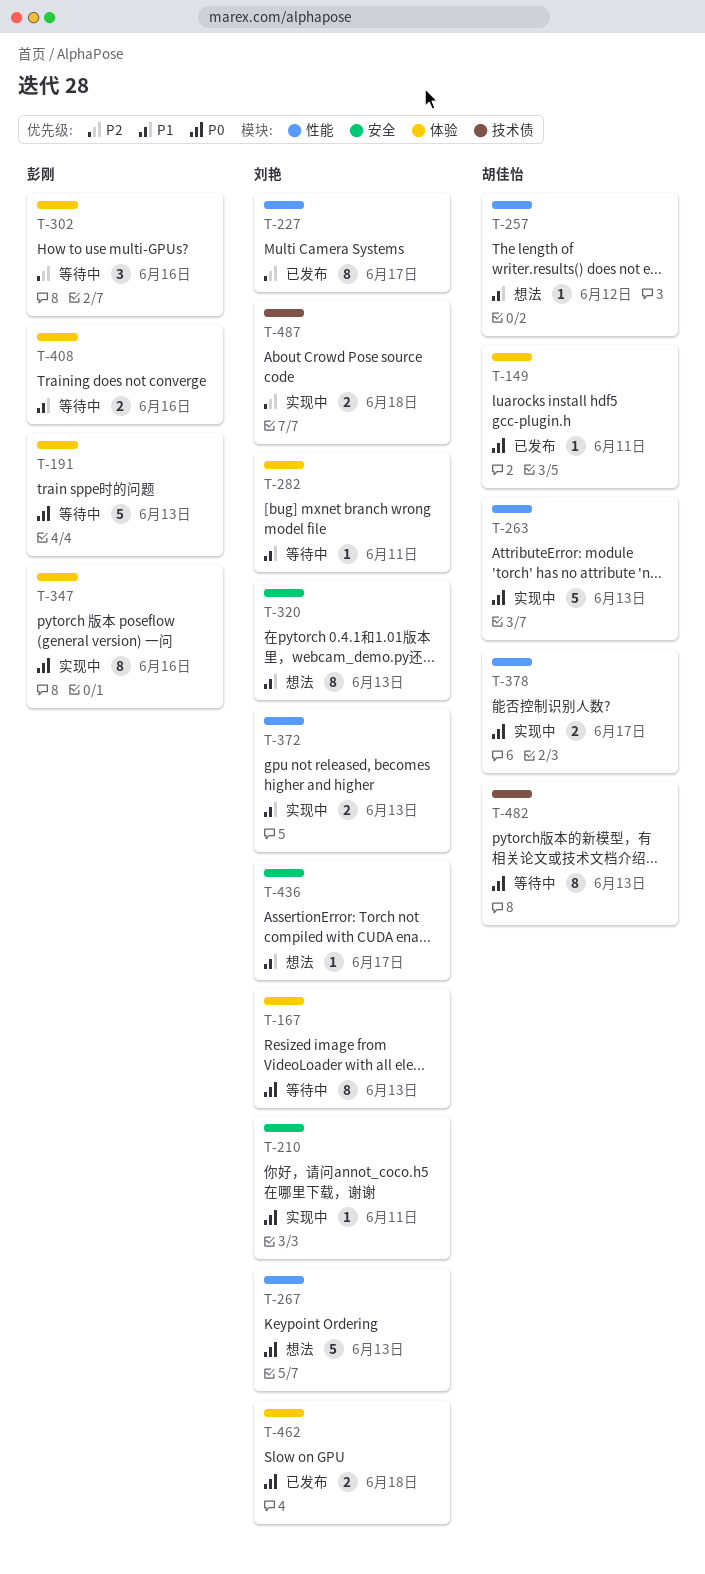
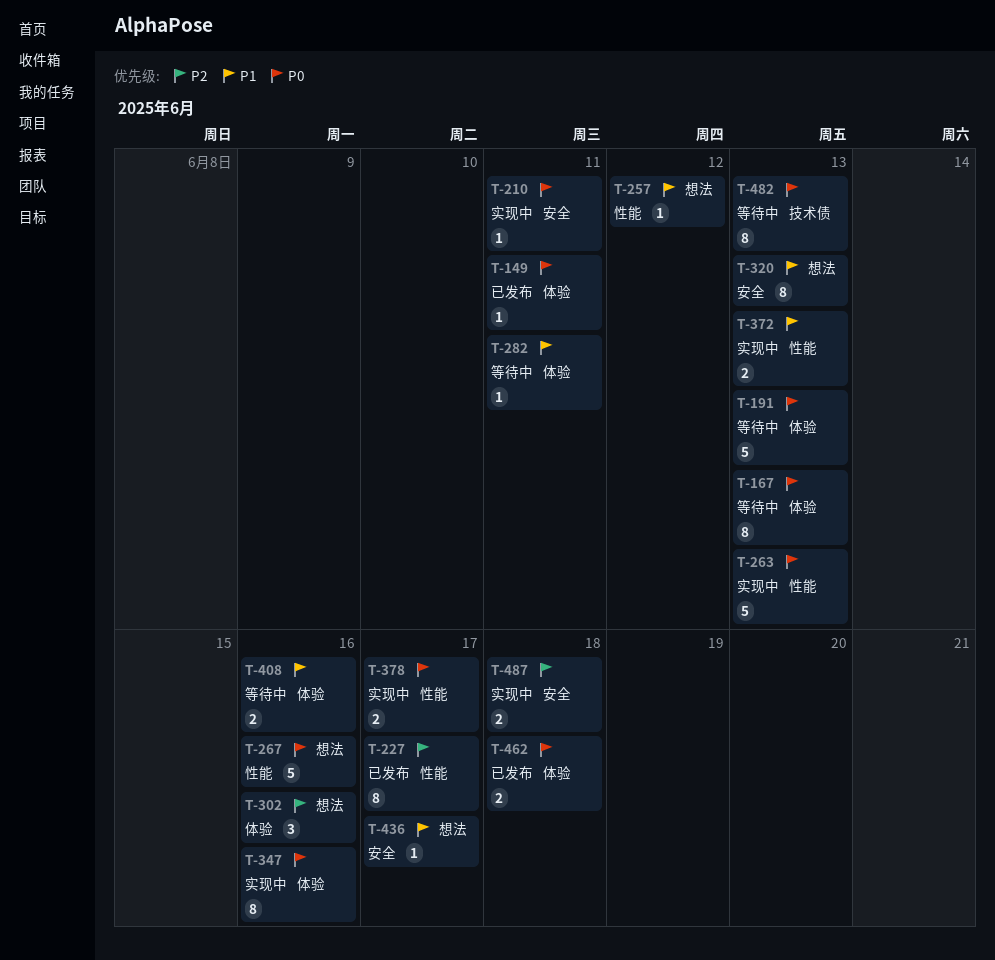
T-267, due: Jun 13 -> Jun 16
T-302, status: 等待中 -> 想法
T-487, label: 技术债 -> 安全

